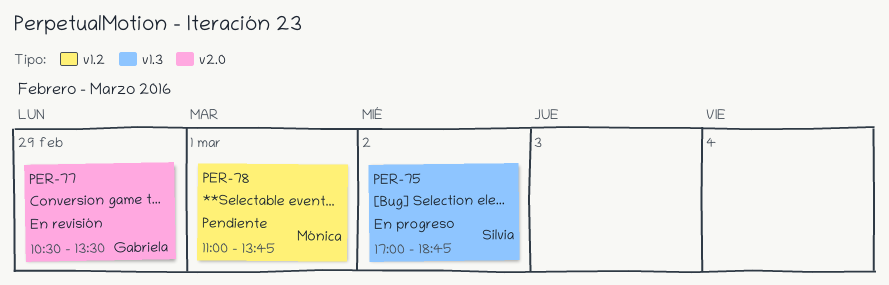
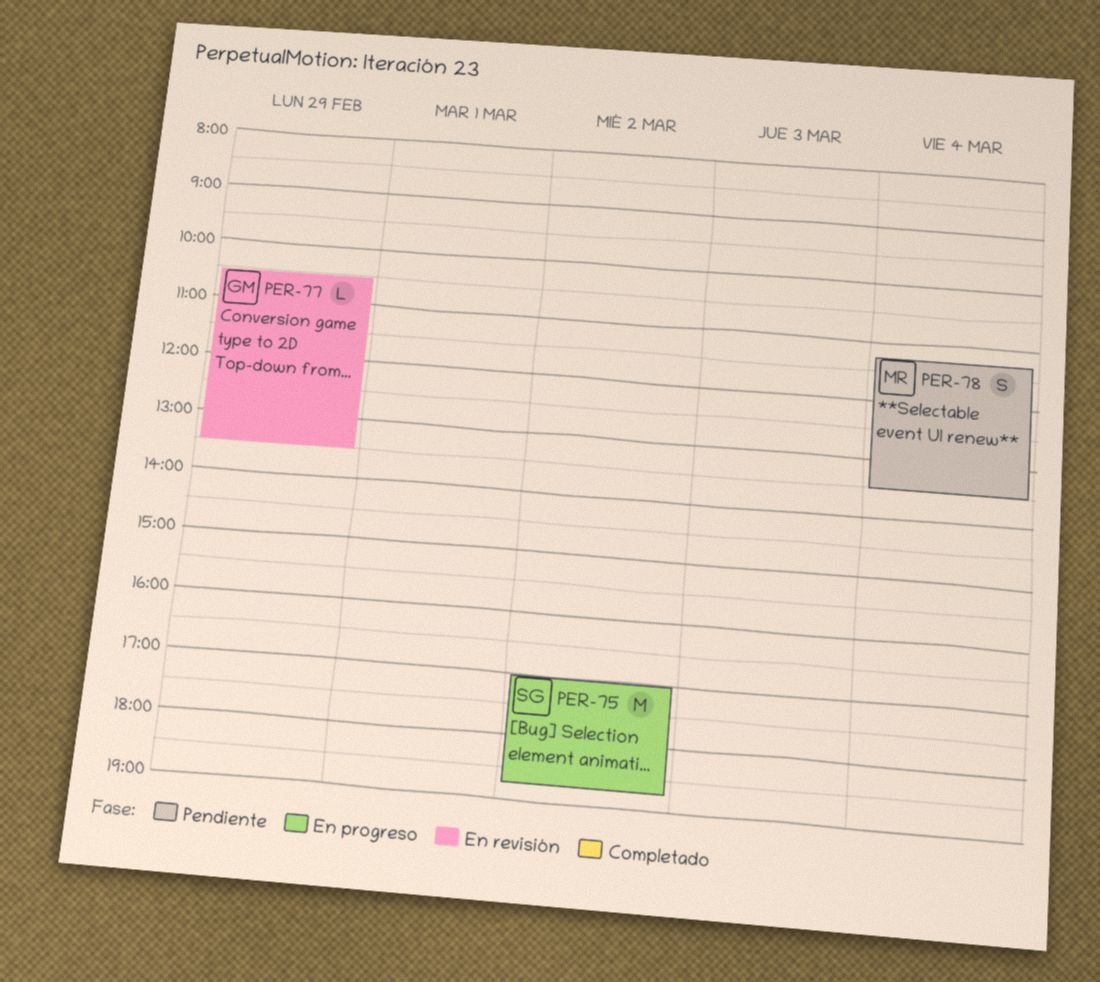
PER-78, day: Mar 1 -> Mar 4
PER-78, begins: 11:00 -> 11:15
PER-78, ends: 13:45 -> 13:30

